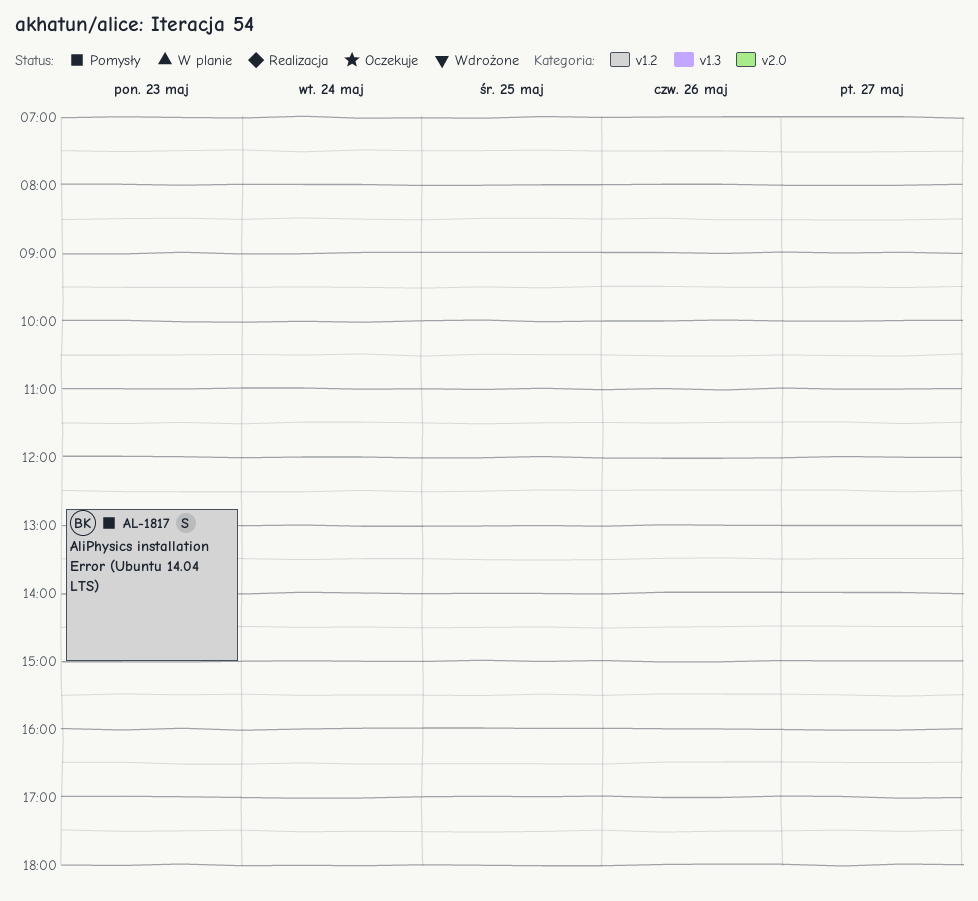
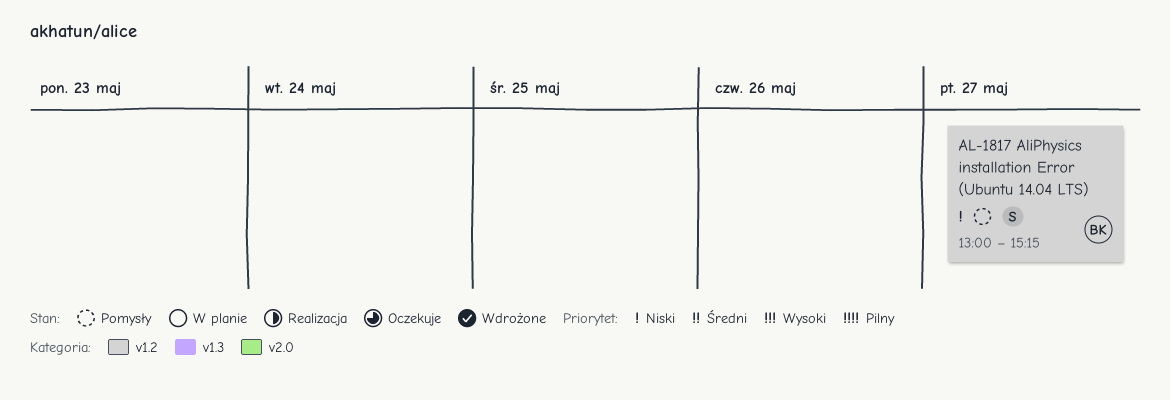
AL-1817, day: May 23 -> May 27
AL-1817, begins: 12:45 -> 13:00
AL-1817, ends: 15:00 -> 15:15

